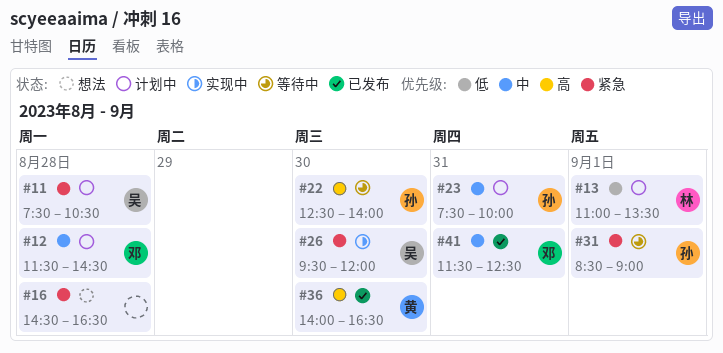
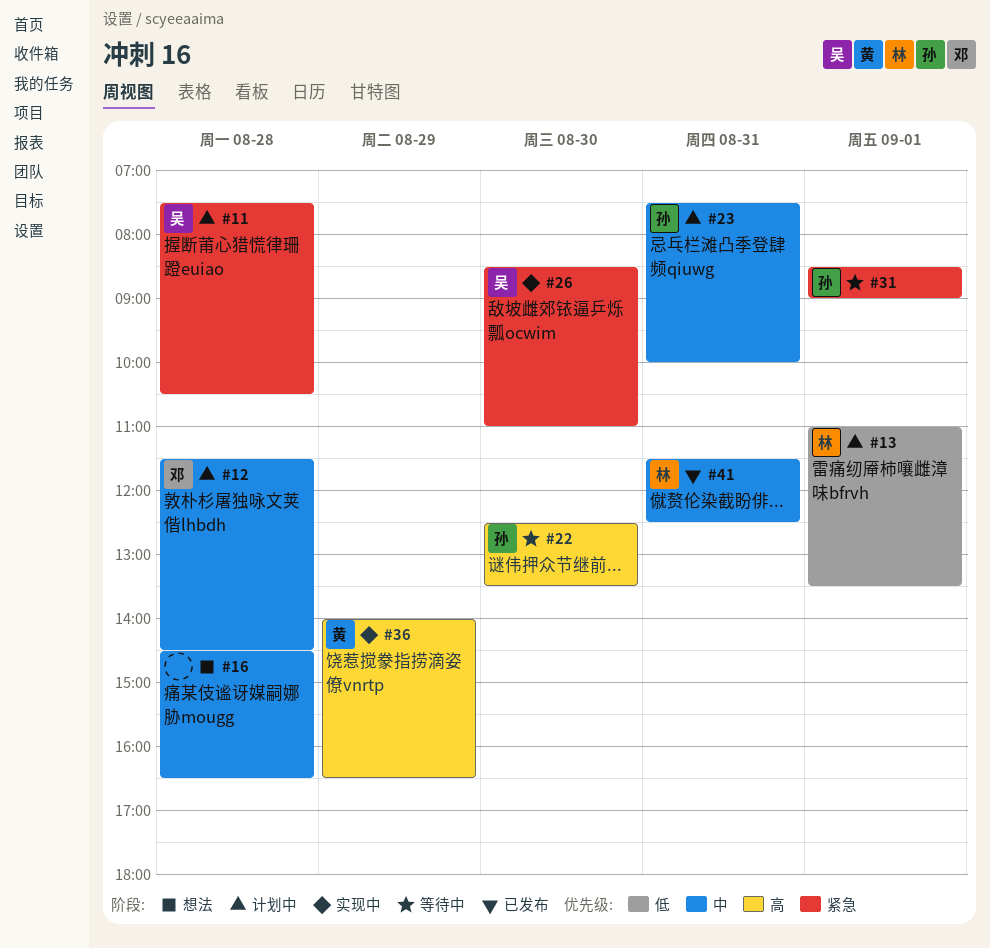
#16, priority: 紧急 -> 中
#22, ends: 14:00 -> 13:30
#26, begins: 09:30 -> 08:30
#26, ends: 12:00 -> 11:00
#36, status: 已发布 -> 实现中
#36, day: Aug 30 -> Aug 29
#41, owner: 邓 -> 林

